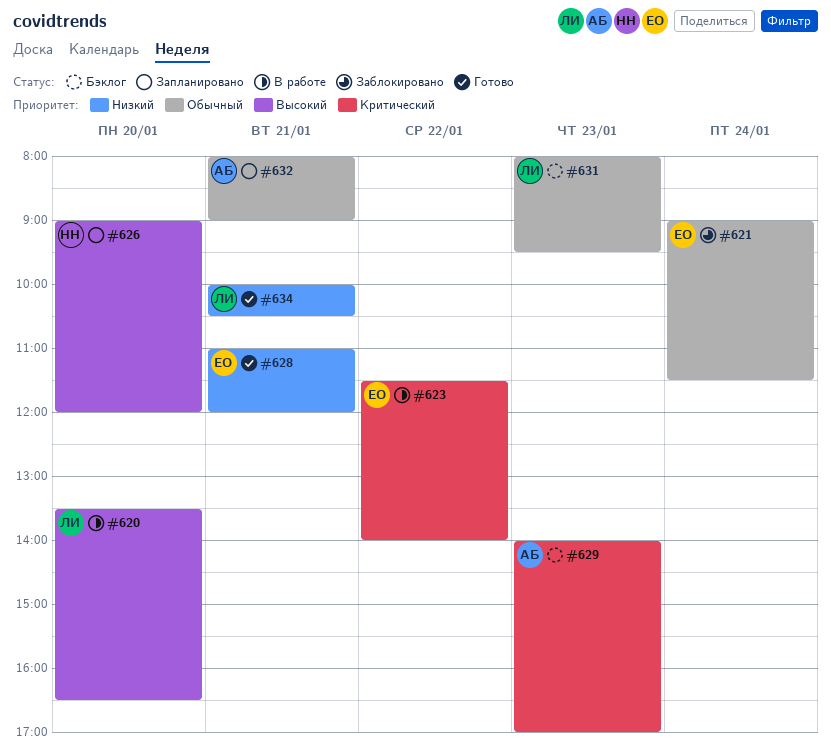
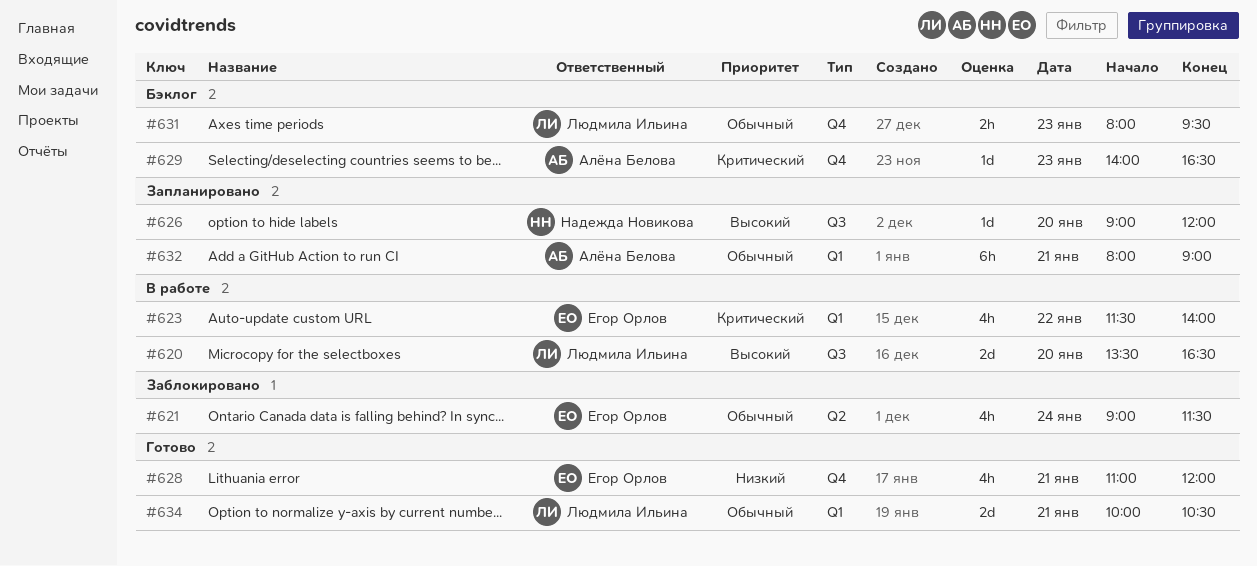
#629, ends: 17:00 -> 16:30
#634, priority: Низкий -> Обычный

